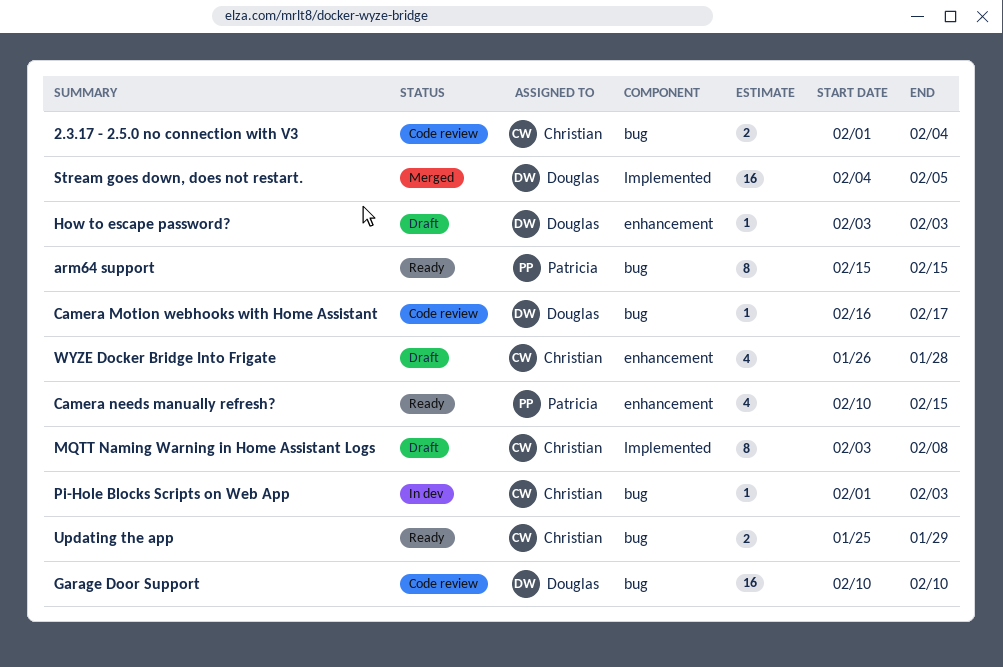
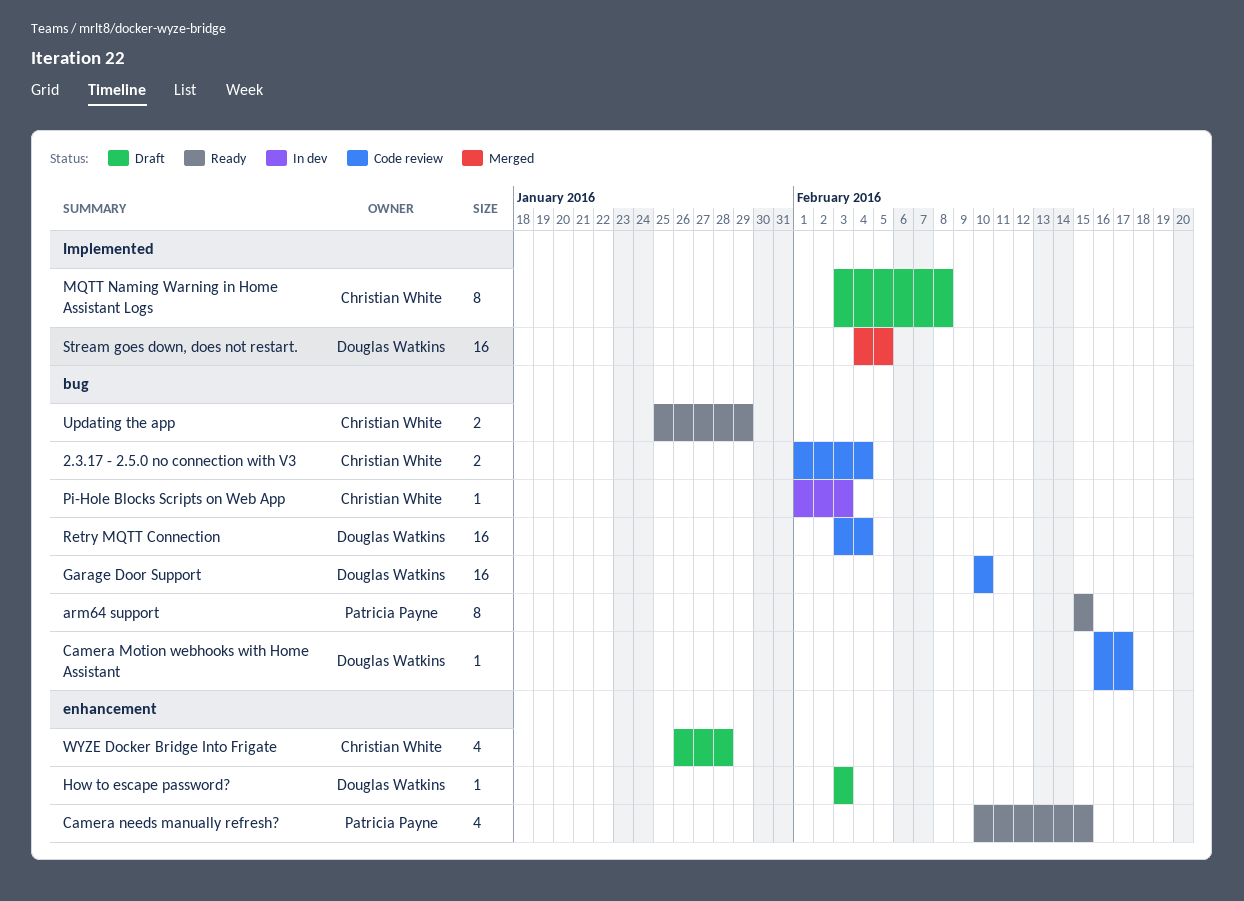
Retry MQTT Connection: none -> present

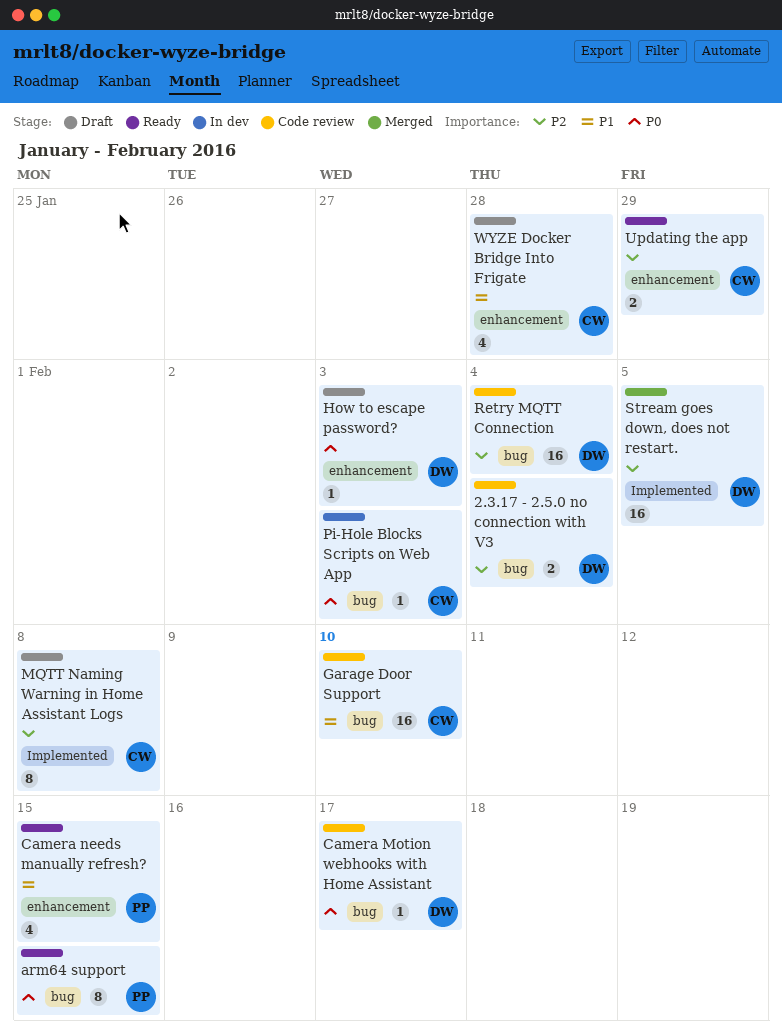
2.3.17 - 2.5.0 no connection with V3, owner: Christian White -> Douglas Watkins
Garage Door Support, owner: Douglas Watkins -> Christian White
Updating the app, label: bug -> enhancement

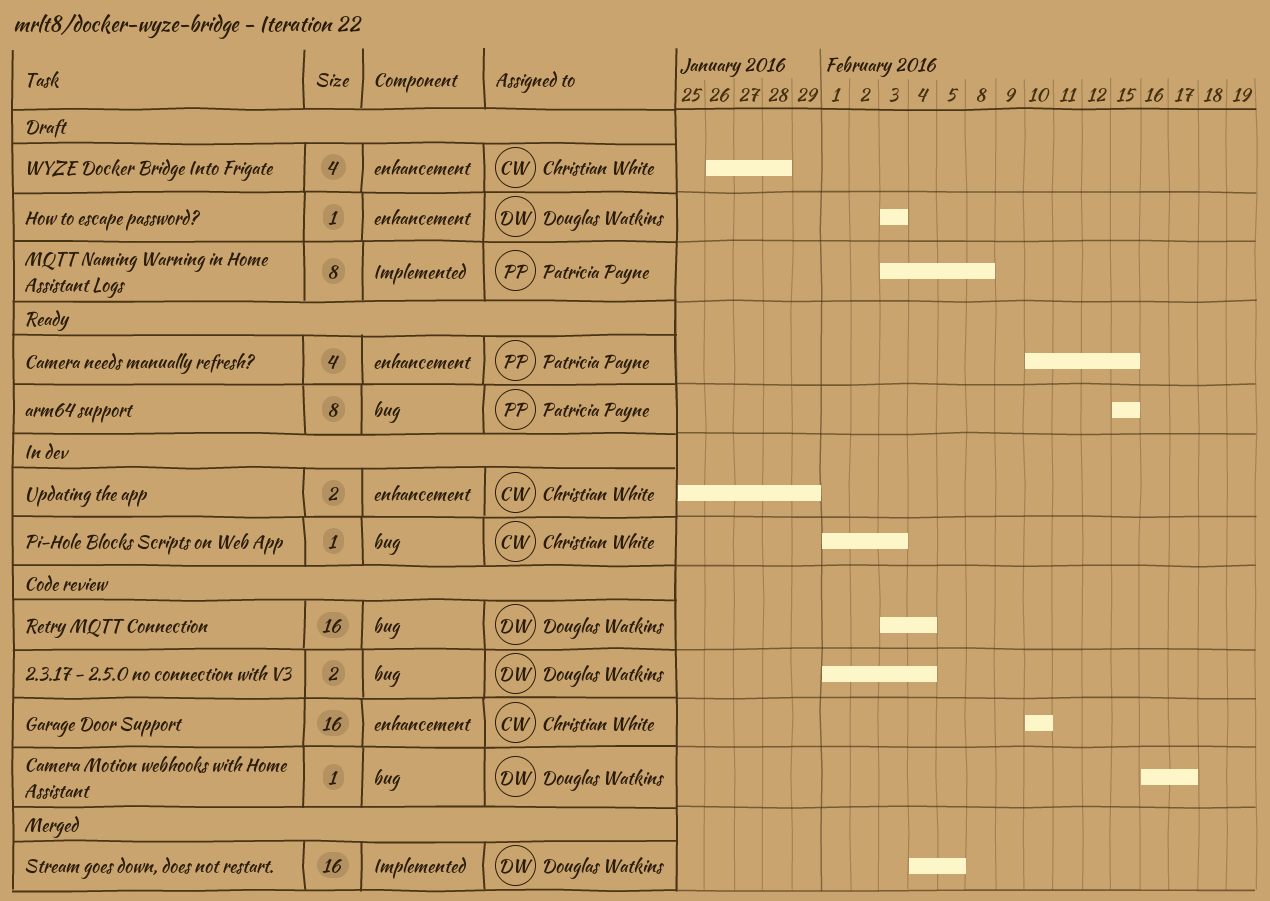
Garage Door Support, label: bug -> enhancement
MQTT Naming Warning in Home Assistant Logs, owner: Christian White -> Patricia Payne
Updating the app, status: Ready -> In dev

